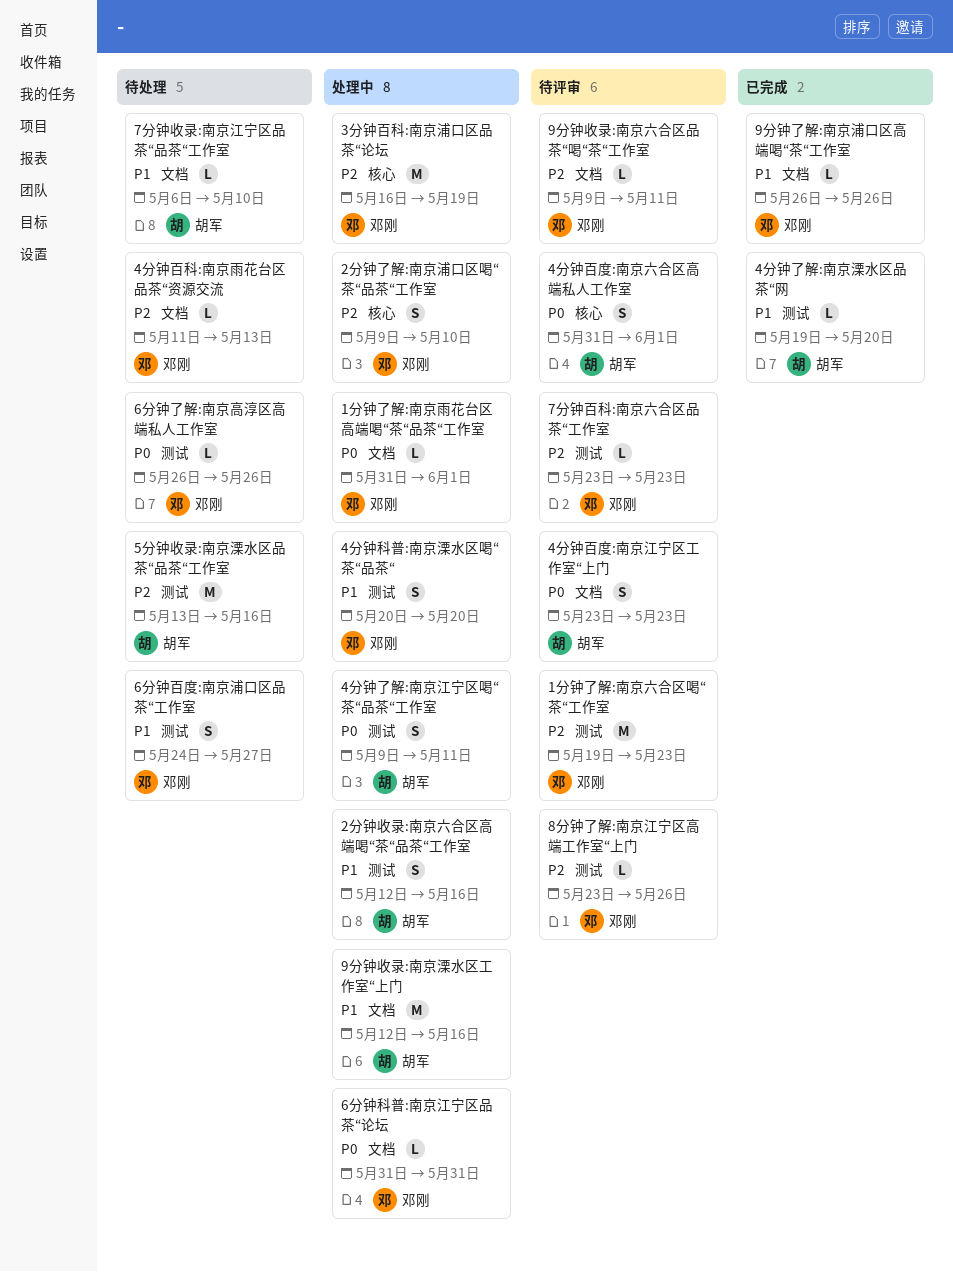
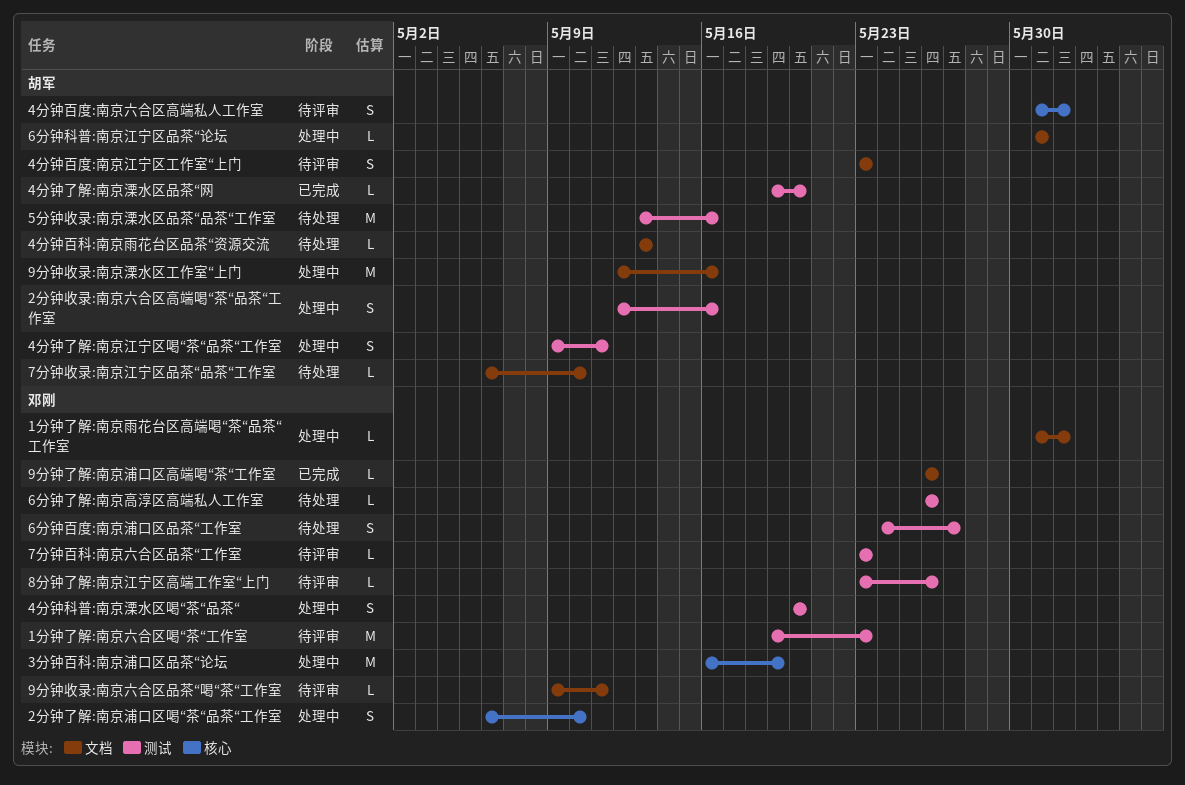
2分钟了解:南京浦口区喝“茶“品茶“工作室, start: May 9 -> May 6
4分钟百科:南京雨花台区品茶“资源交流, owner: 邓刚 -> 胡军
4分钟百科:南京雨花台区品茶“资源交流, start: May 11 -> May 13
6分钟科普:南京江宁区品茶“论坛, owner: 邓刚 -> 胡军

